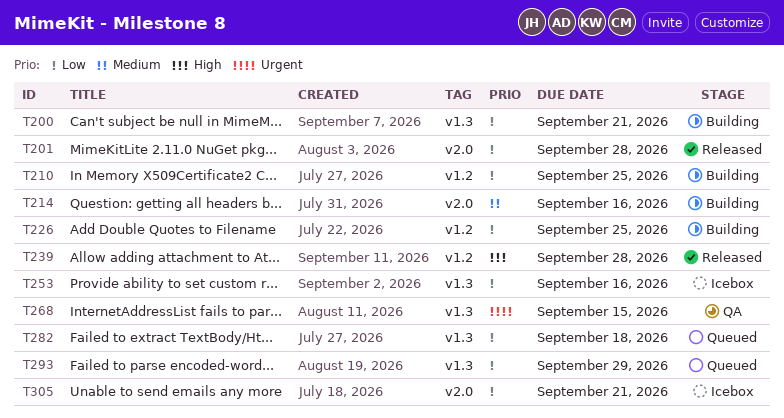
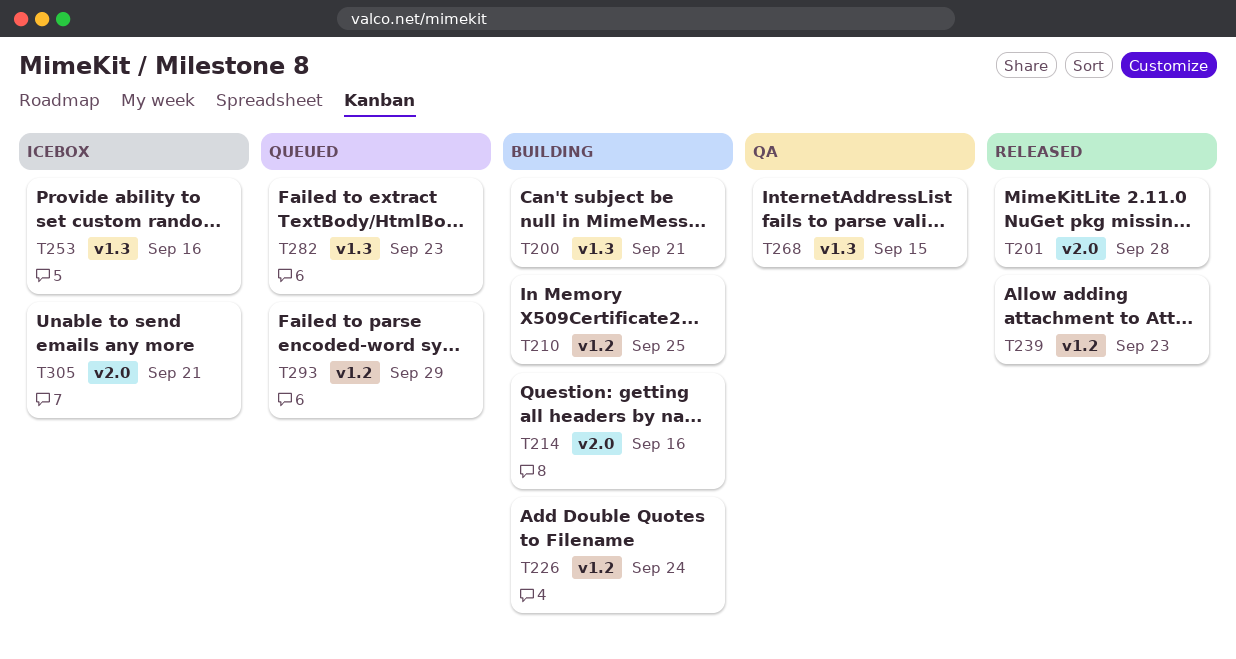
T226, due: Sep 25 -> Sep 24
T239, due: Sep 28 -> Sep 23
T282, due: Sep 18 -> Sep 23
T293, label: v1.3 -> v1.2

